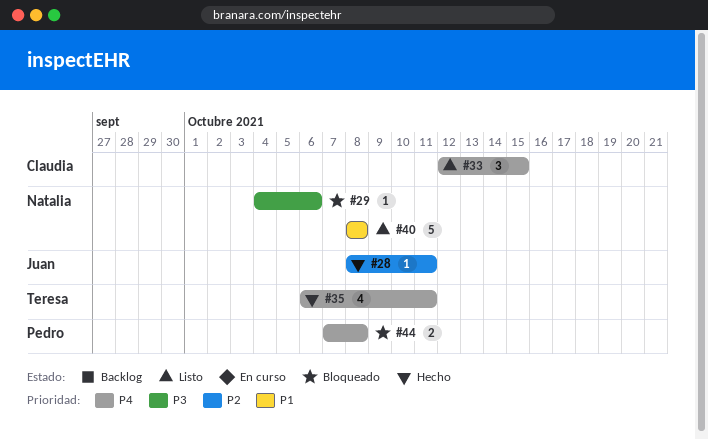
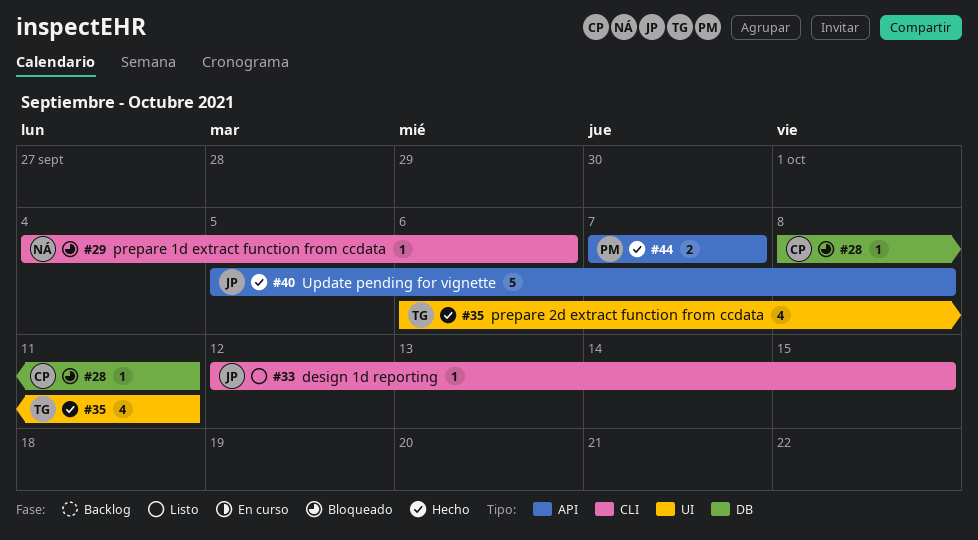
#28, status: Hecho -> Bloqueado
#28, owner: Juan -> Claudia
#33, owner: Claudia -> Juan
#33, estimate: 3 -> 1
#40, status: Listo -> Hecho
#40, owner: Natalia -> Juan
#40, start: Oct 8 -> Oct 5
#44, status: Bloqueado -> Hecho
#44, due: Oct 8 -> Oct 7

